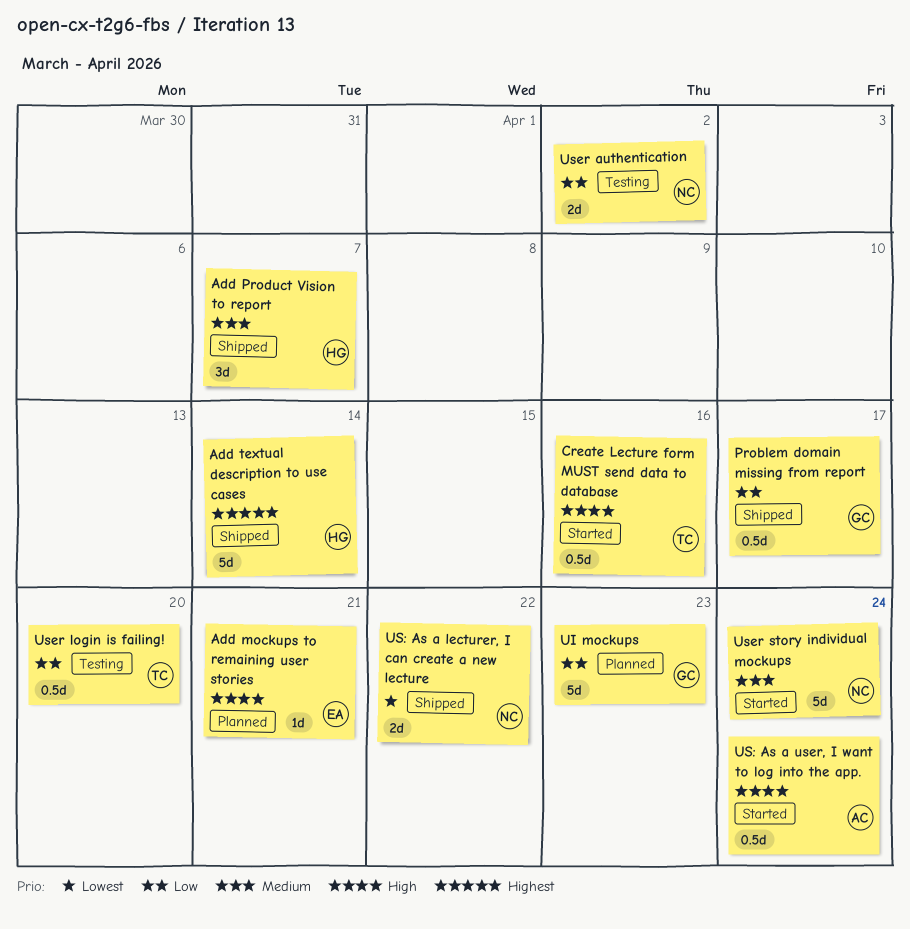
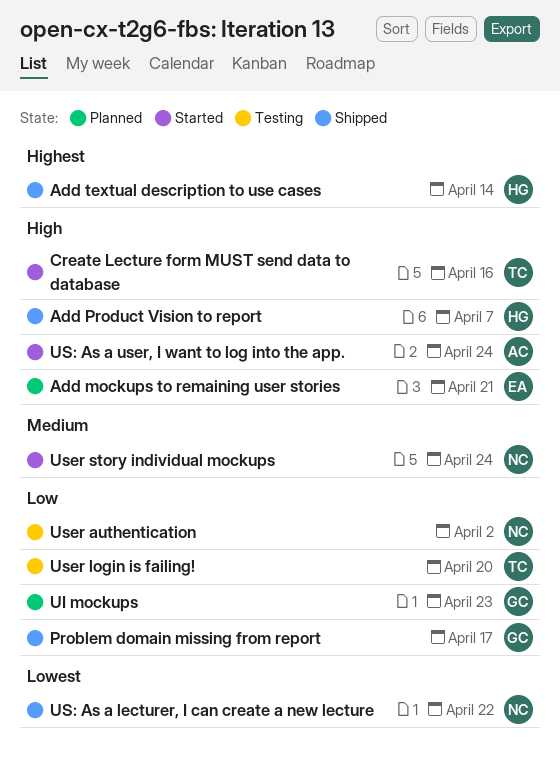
Add Product Vision to report, priority: Medium -> High

